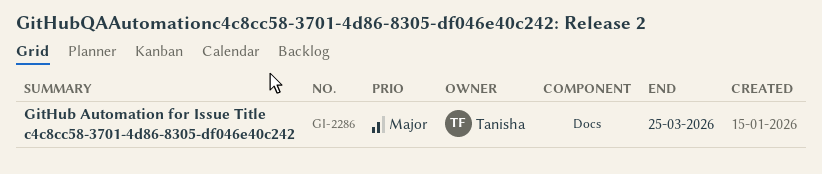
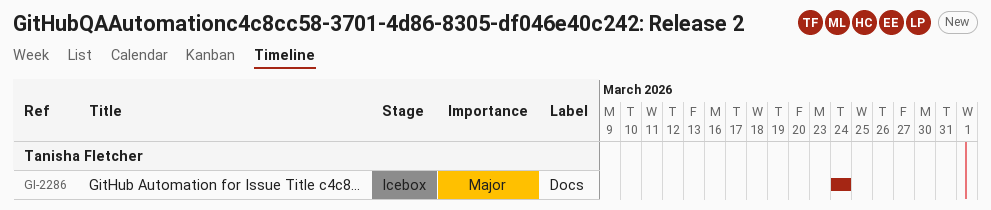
GI-2286, due: Mar 25 -> Mar 24

